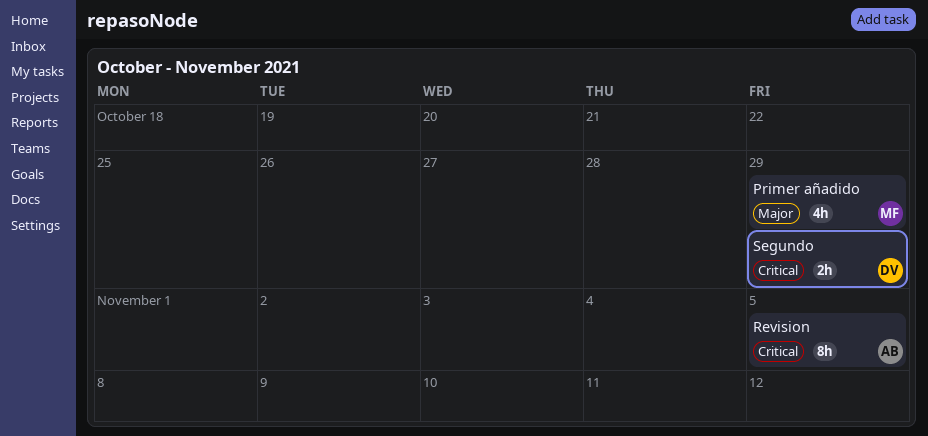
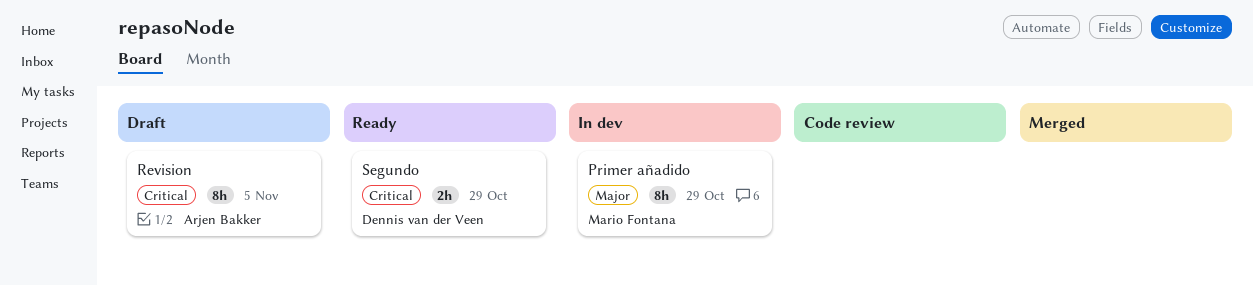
Primer añadido, estimate: 4h -> 8h

